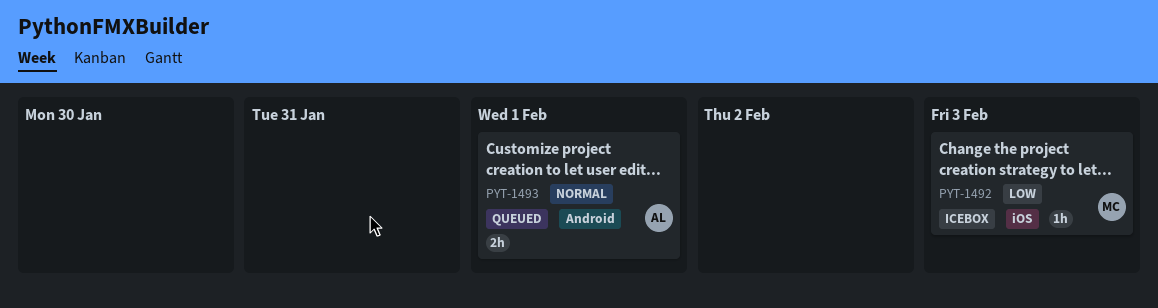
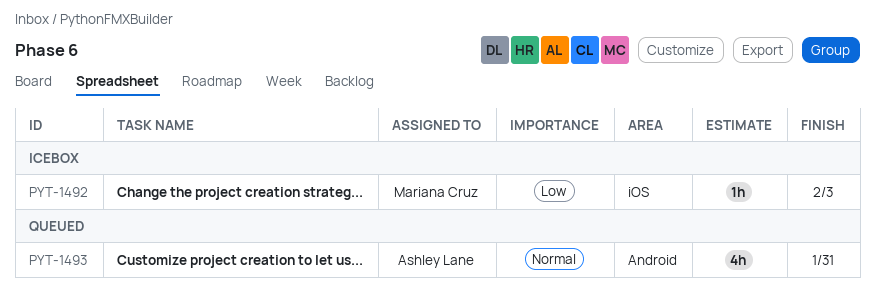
PYT-1493, estimate: 2h -> 4h
PYT-1493, due: Feb 1 -> Jan 31

